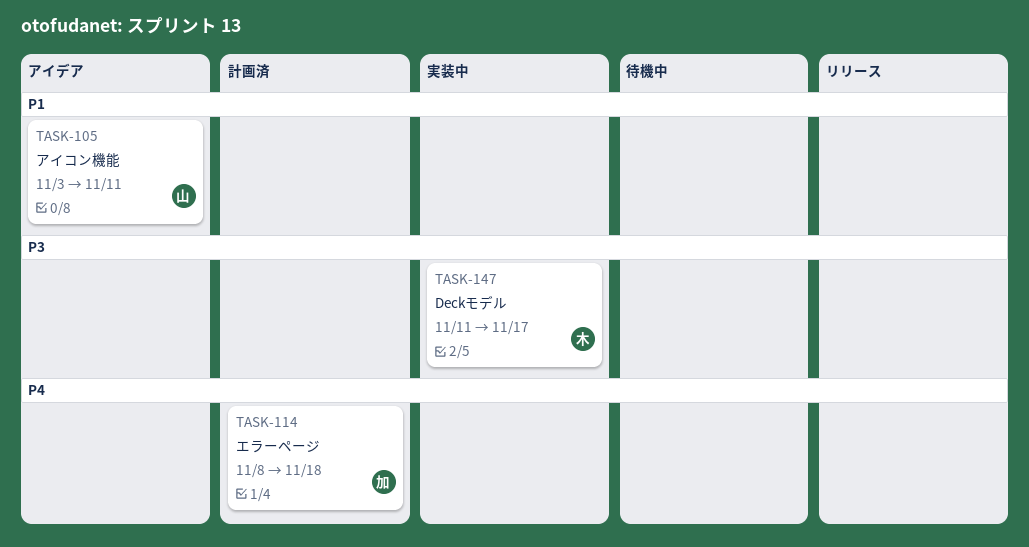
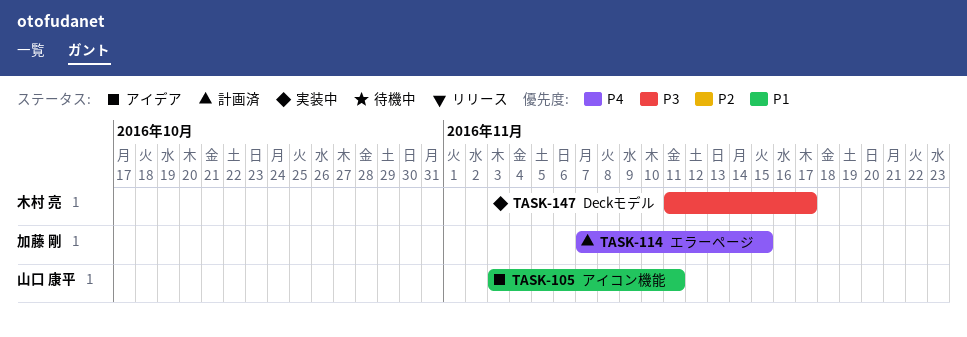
TASK-114, start: Nov 8 -> Nov 7
TASK-114, due: Nov 18 -> Nov 15

